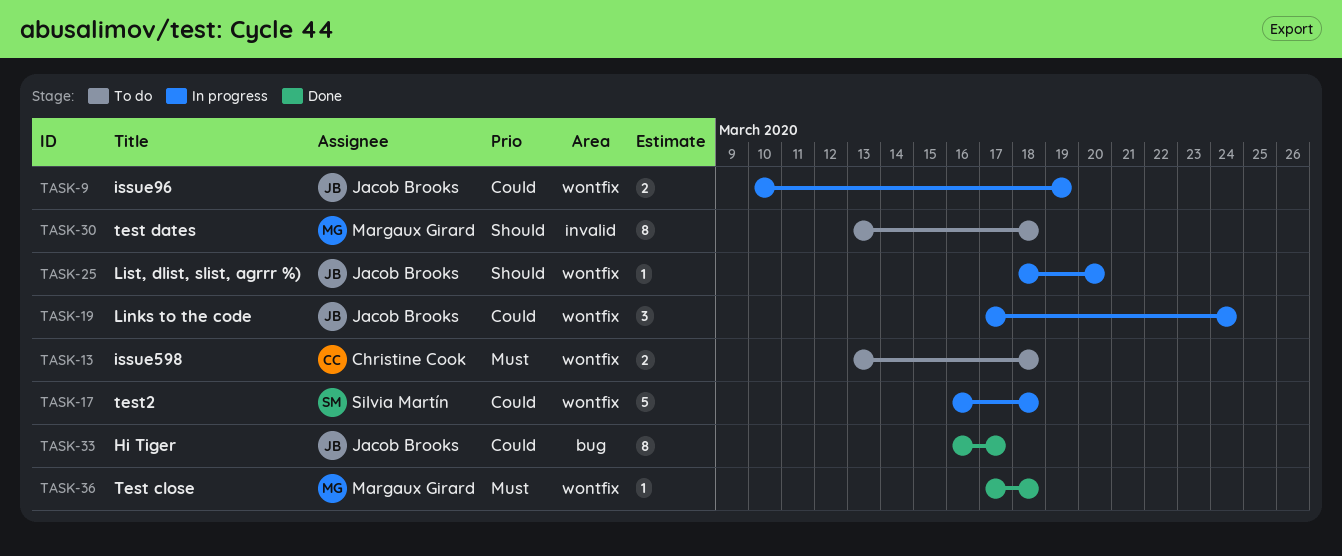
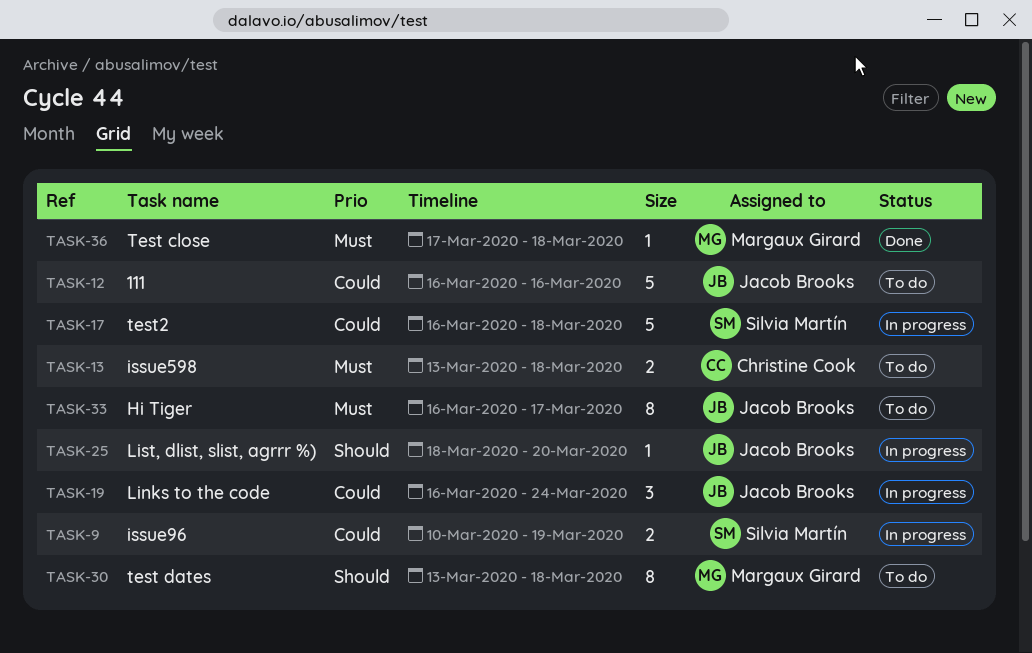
TASK-9, owner: Jacob Brooks -> Silvia Martín
TASK-12: none -> present
TASK-19, start: Mar 17 -> Mar 16
TASK-33, status: Done -> To do
TASK-33, priority: Could -> Must

